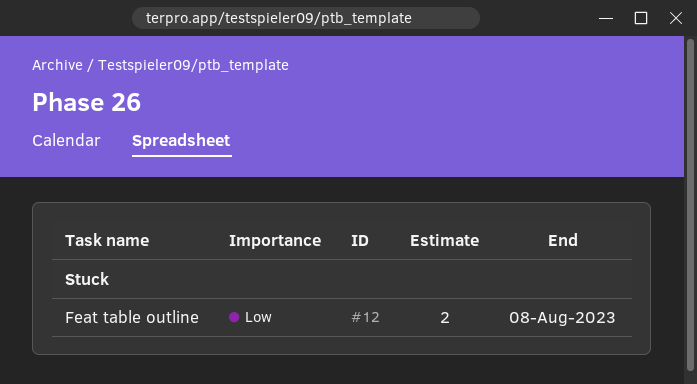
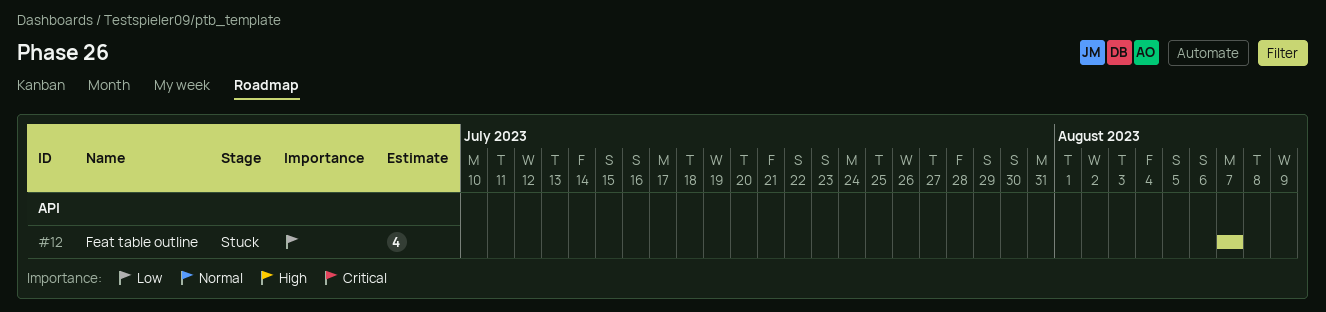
#12, estimate: 2 -> 4
#12, due: Aug 8 -> Aug 7

